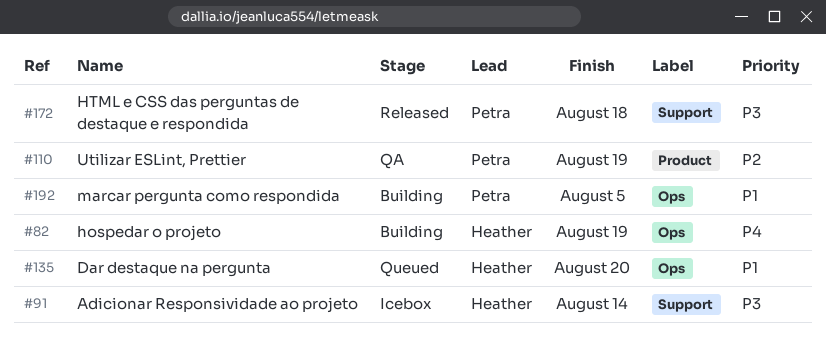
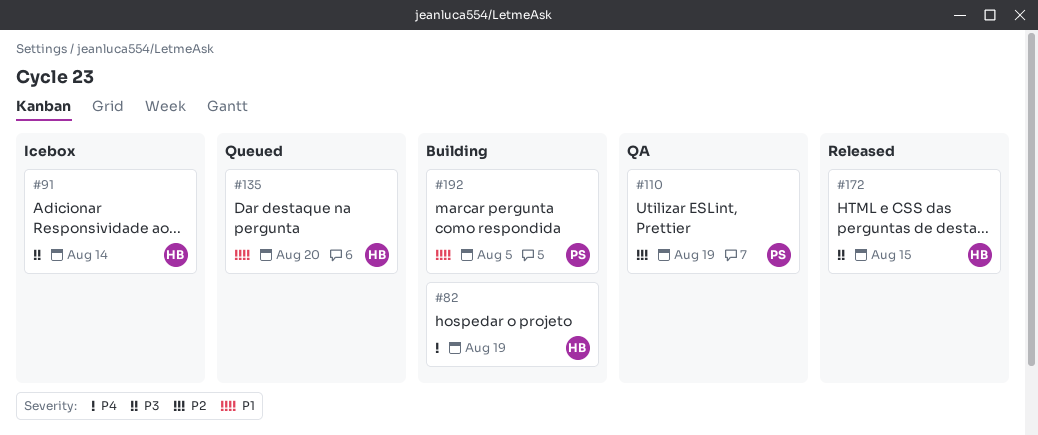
#172, owner: Petra -> Heather
#172, due: Aug 18 -> Aug 15

